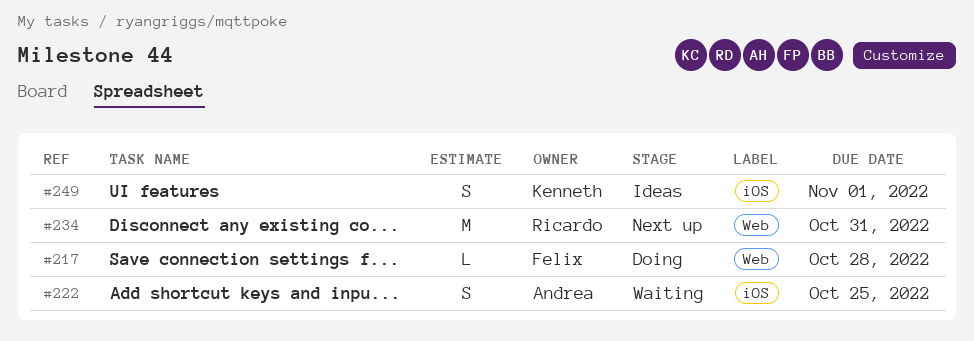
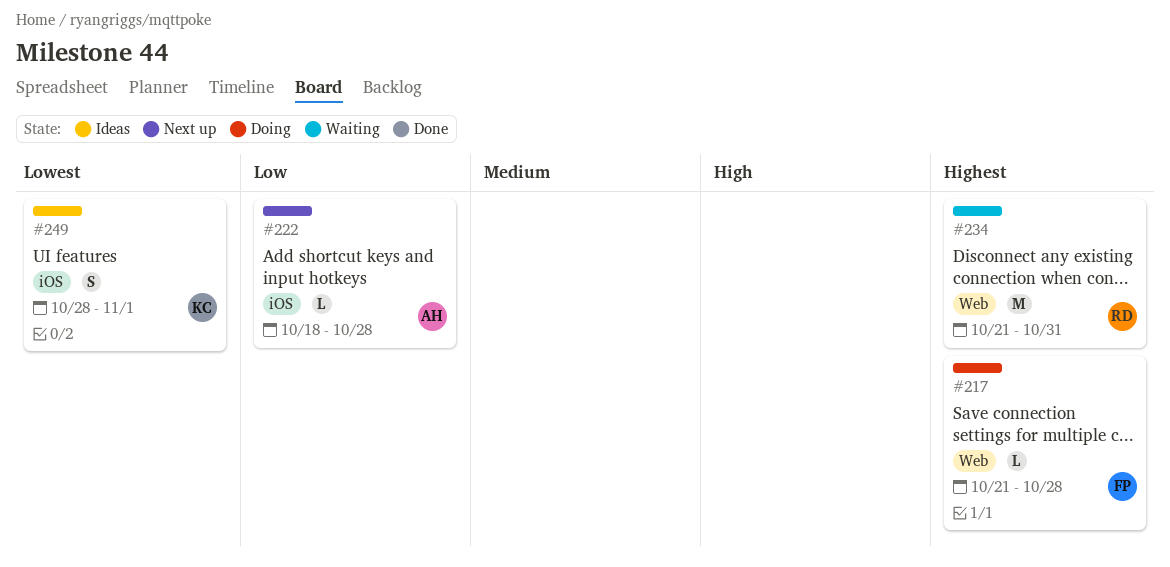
#222, status: Waiting -> Next up
#222, estimate: S -> L
#222, due: Oct 25 -> Oct 28
#234, status: Next up -> Waiting

